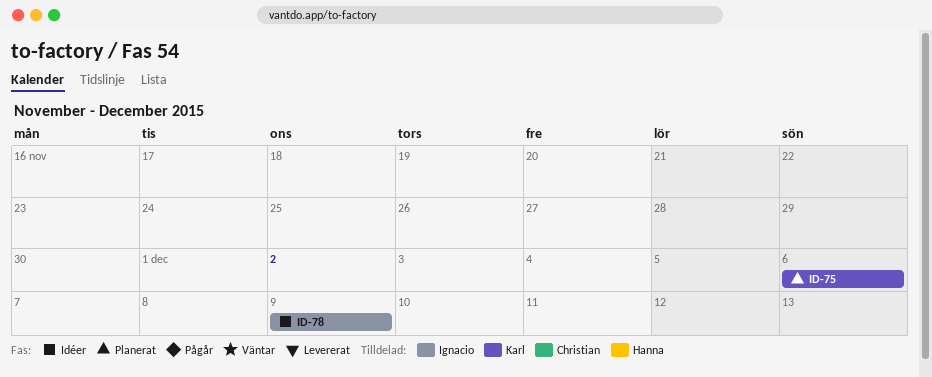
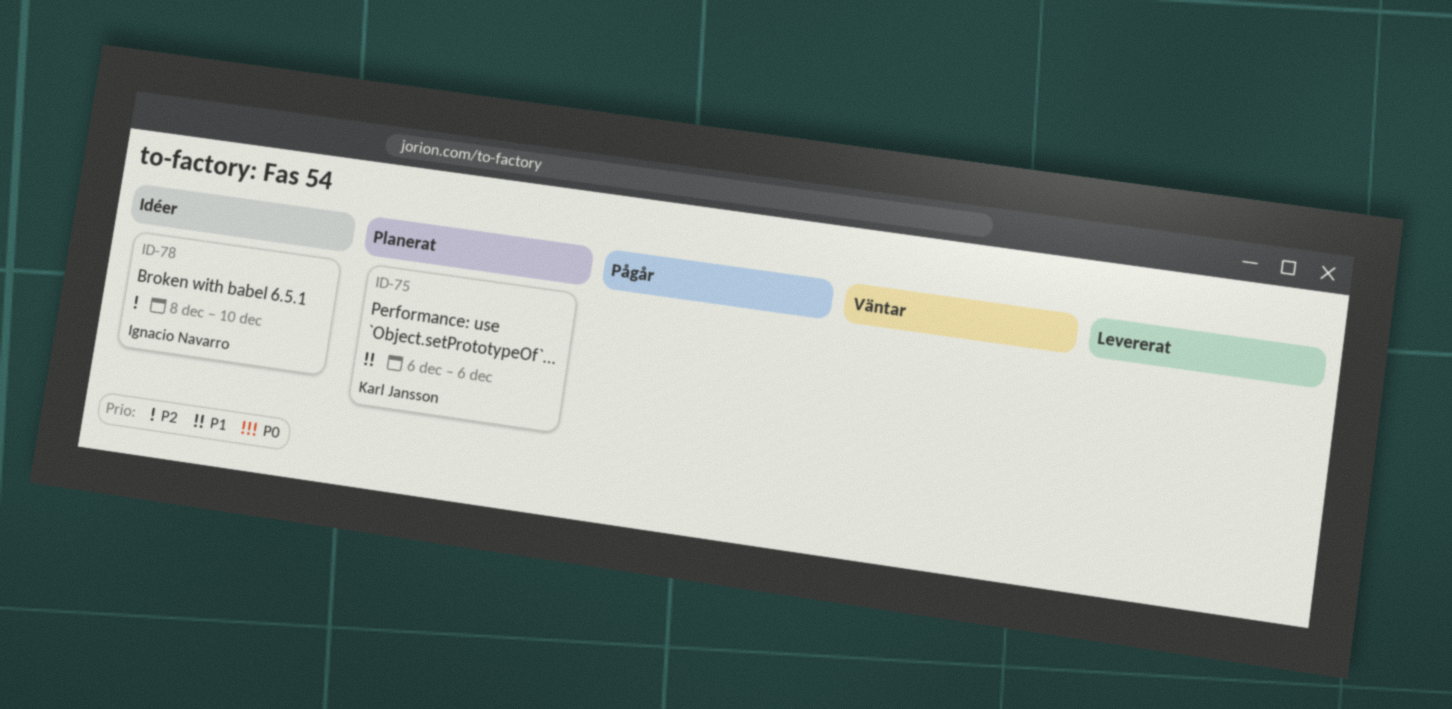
ID-78, start: Dec 9 -> Dec 8
ID-78, due: Dec 9 -> Dec 10

